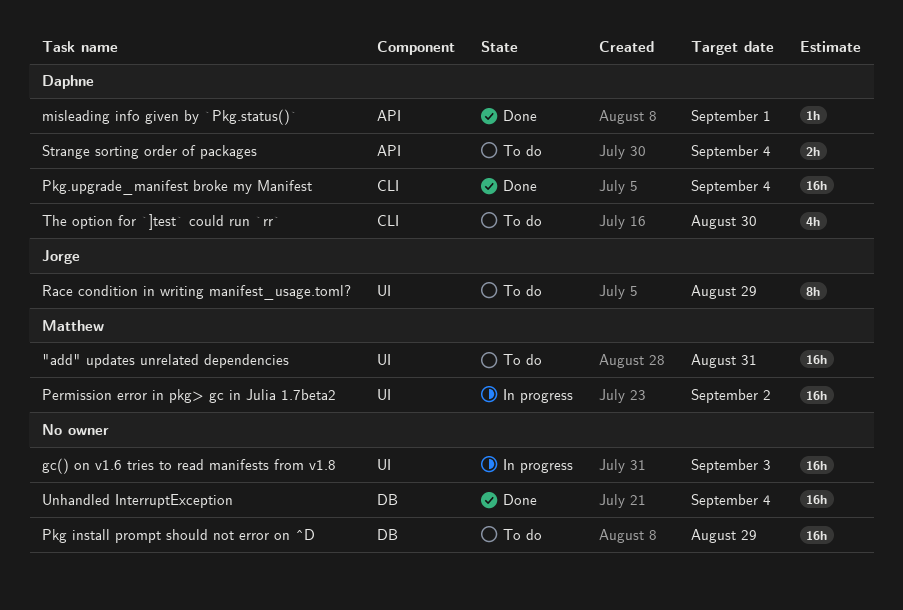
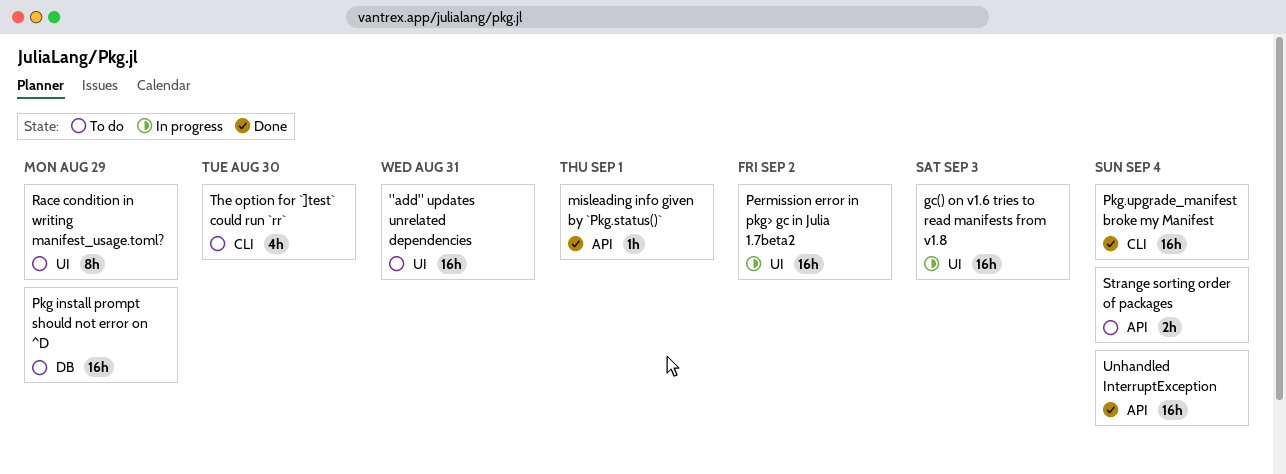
Unhandled InterruptException, label: DB -> API

